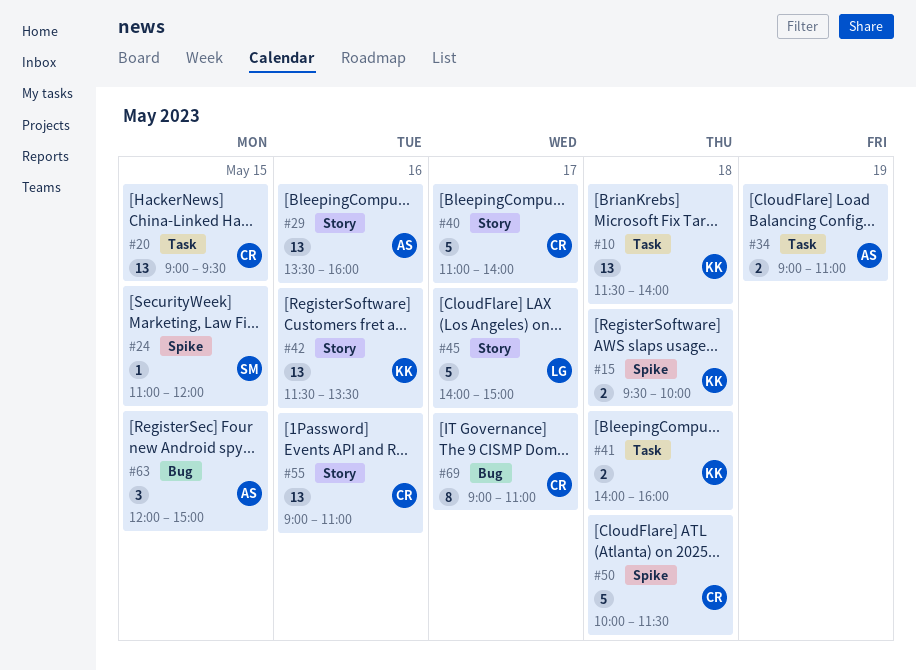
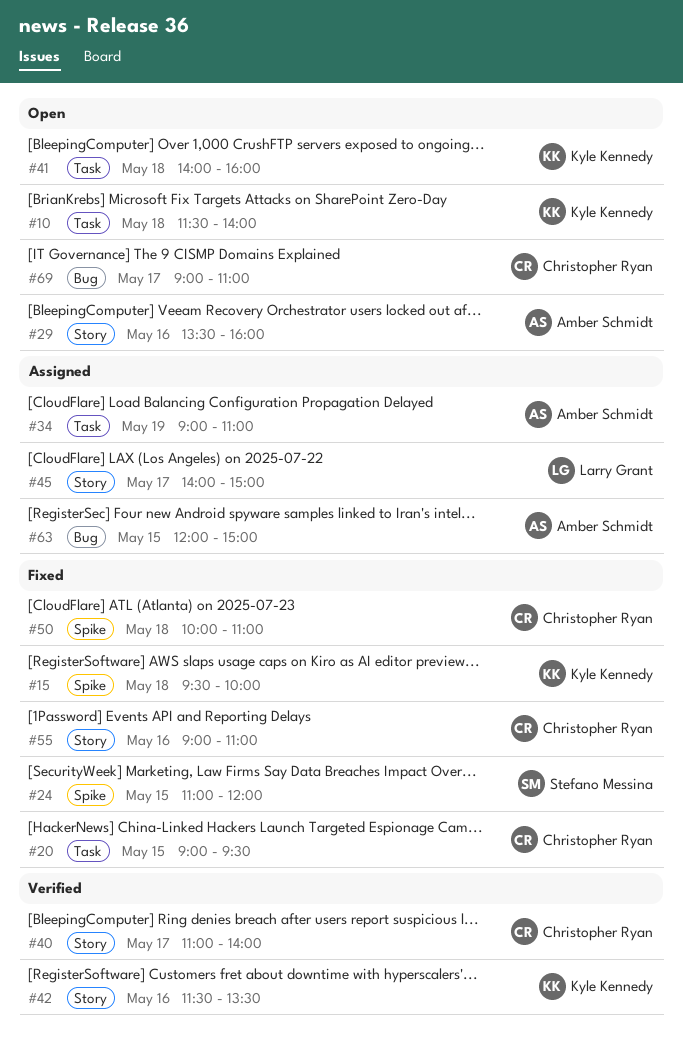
#50, ends: 11:30 -> 11:00

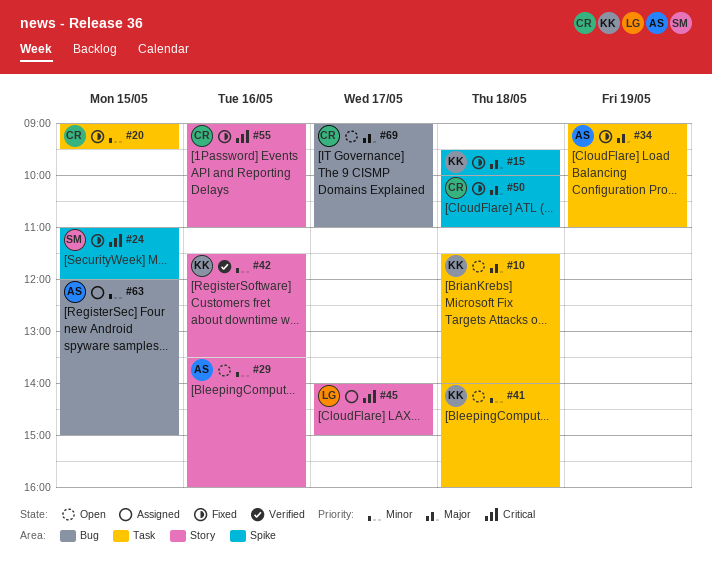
#34, status: Assigned -> Fixed
#40: present -> none

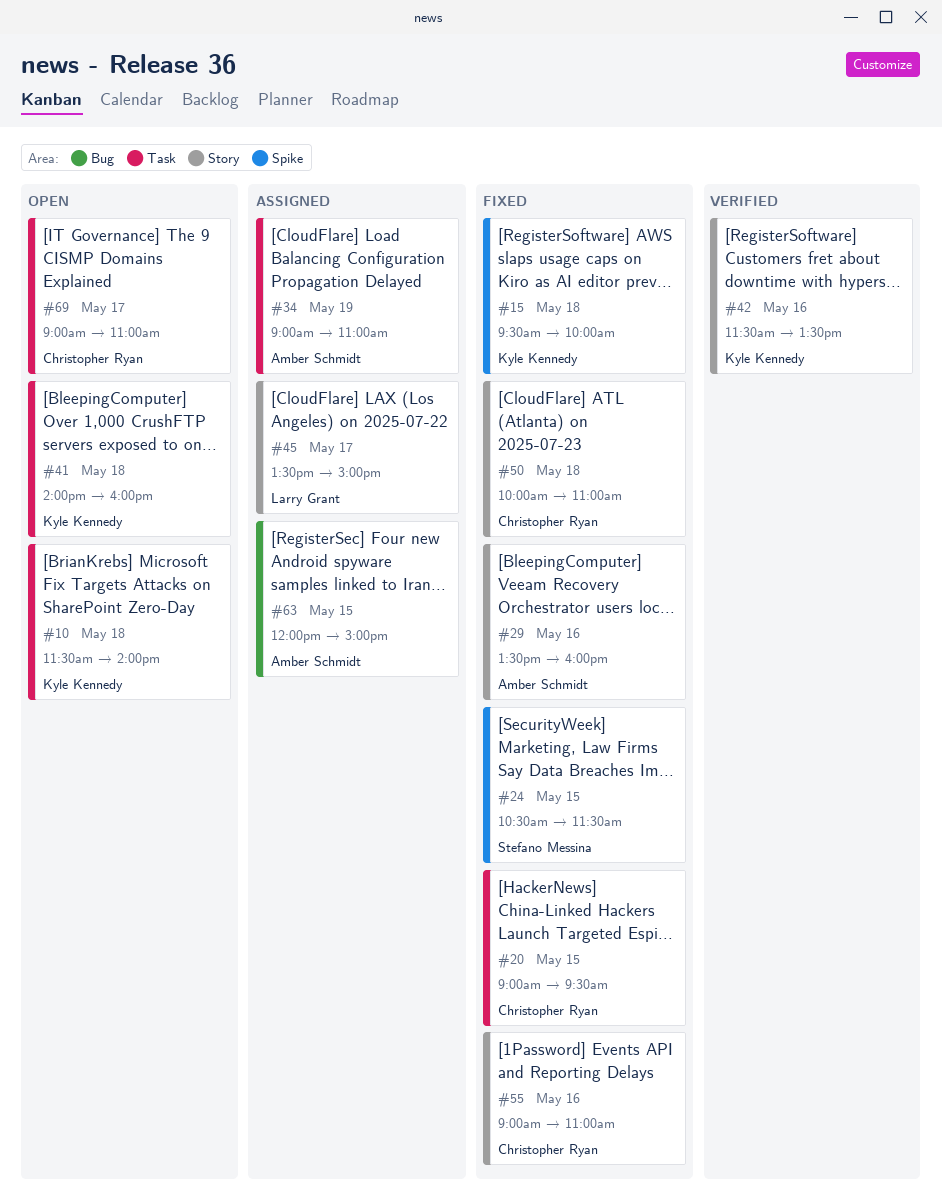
#24, begins: 11:00 -> 10:30
#24, ends: 12:00 -> 11:30
#29, status: Open -> Fixed
#34, status: Fixed -> Assigned
#45, begins: 14:00 -> 13:30
#50, label: Spike -> Story
#69, label: Bug -> Task

